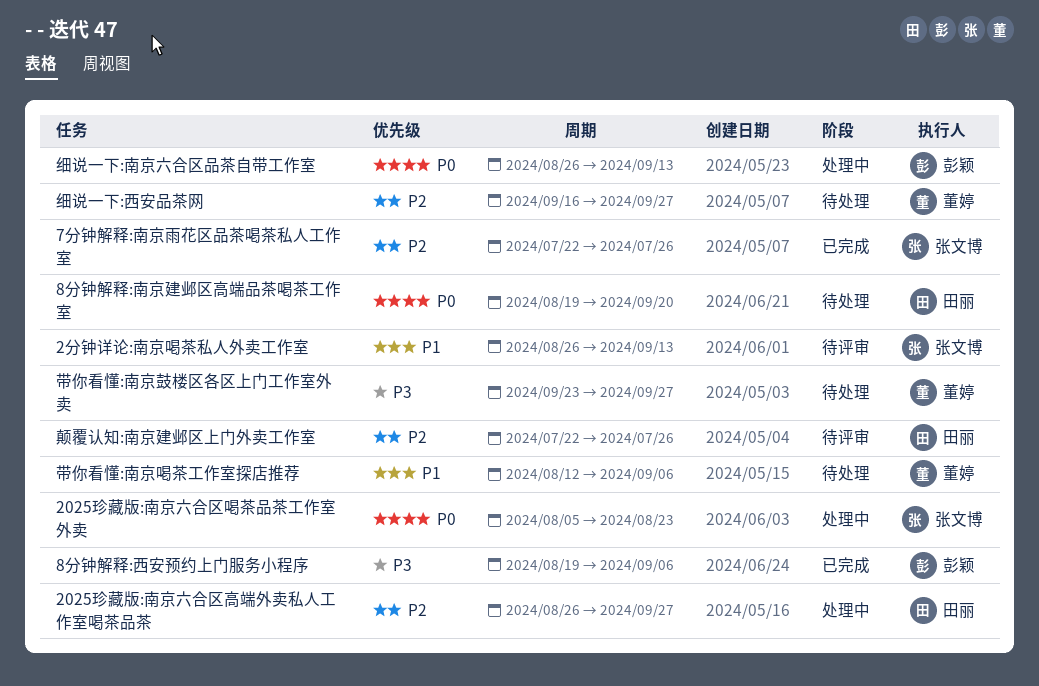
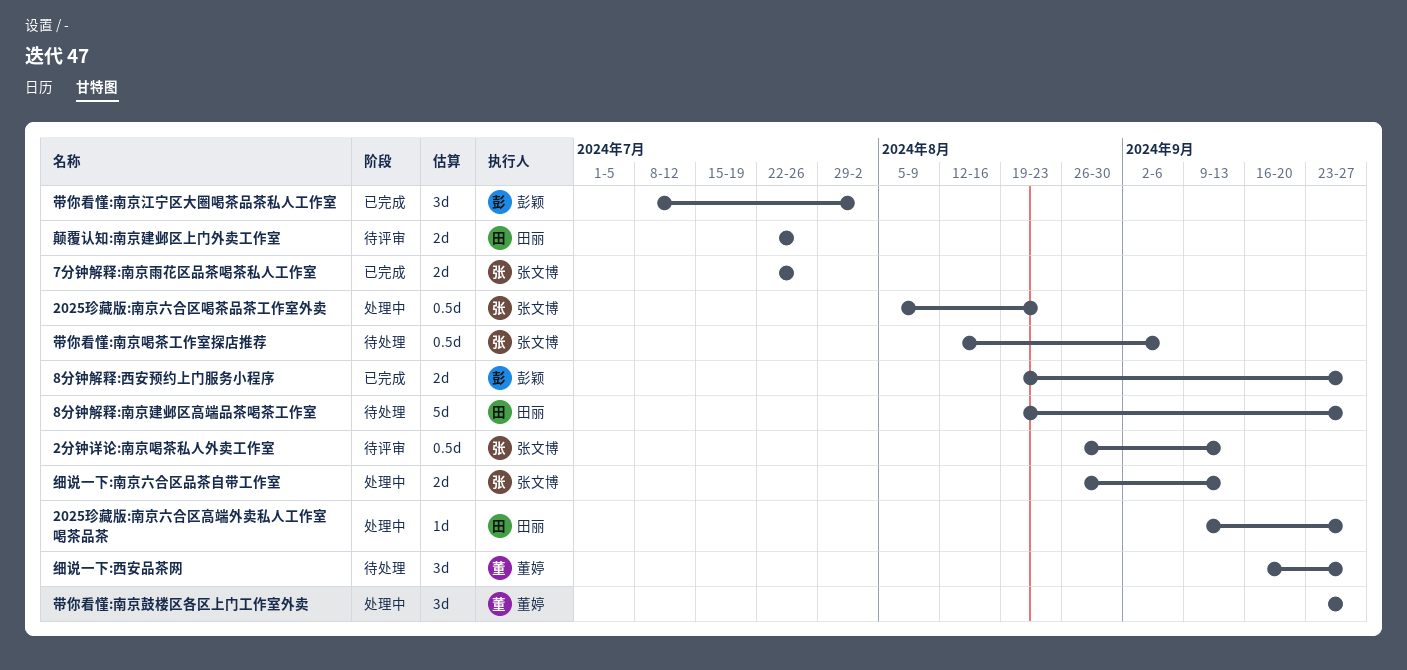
2025珍藏版:南京六合区高端外卖私人工作室喝茶品茶, start: Aug 26 -> Sep 9
8分钟解释:南京建邺区高端品茶喝茶工作室, due: Sep 20 -> Sep 27
8分钟解释:西安预约上门服务小程序, due: Sep 6 -> Sep 27
带你看懂:南京喝茶工作室探店推荐, owner: 董婷 -> 张文博
带你看懂:南京江宁区大圈喝茶品茶私人工作室: none -> present
带你看懂:南京鼓楼区各区上门工作室外卖, status: 待处理 -> 处理中
细说一下:南京六合区品茶自带工作室, owner: 彭颖 -> 张文博

